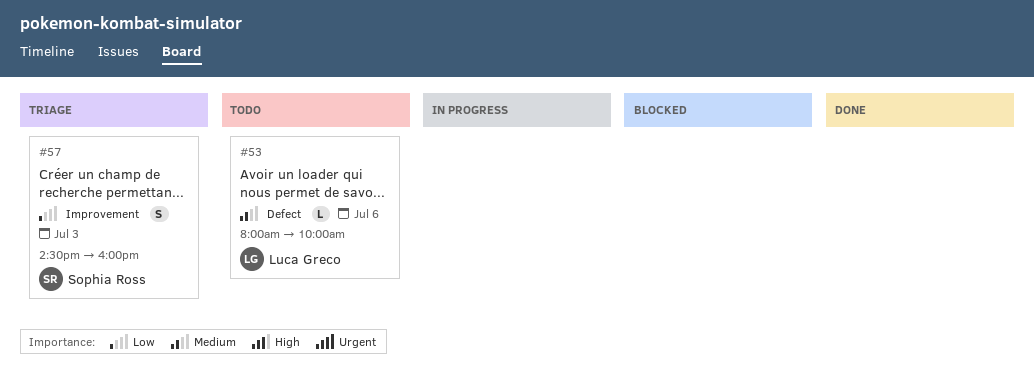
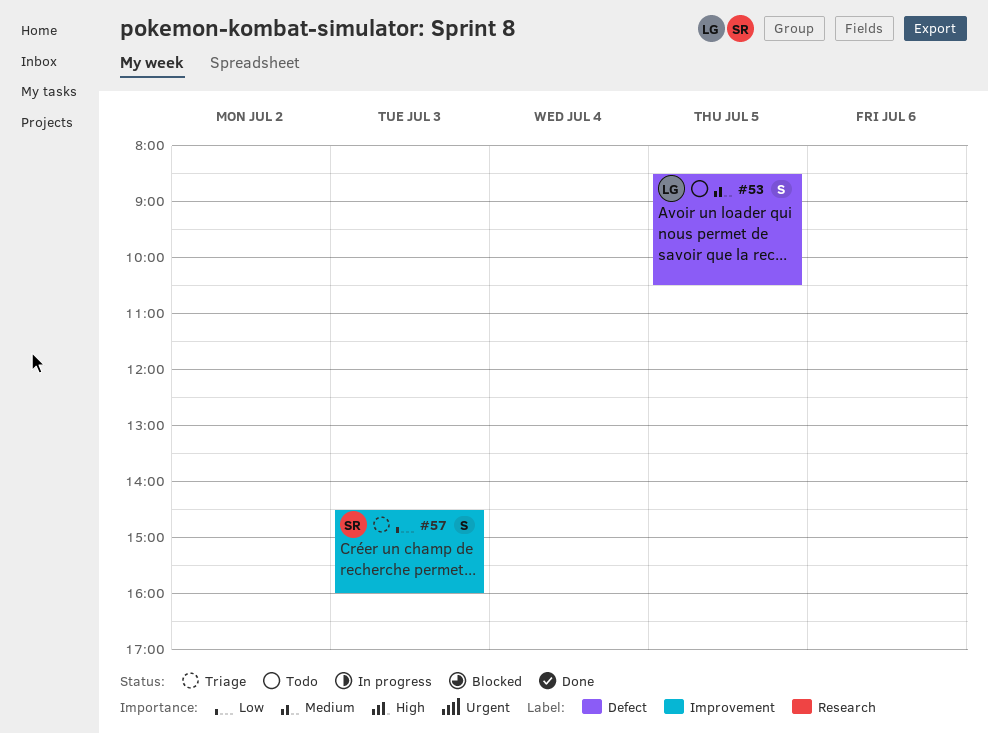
#53, estimate: L -> S
#53, day: Jul 6 -> Jul 5
#53, begins: 08:00 -> 08:30
#53, ends: 10:00 -> 10:30

